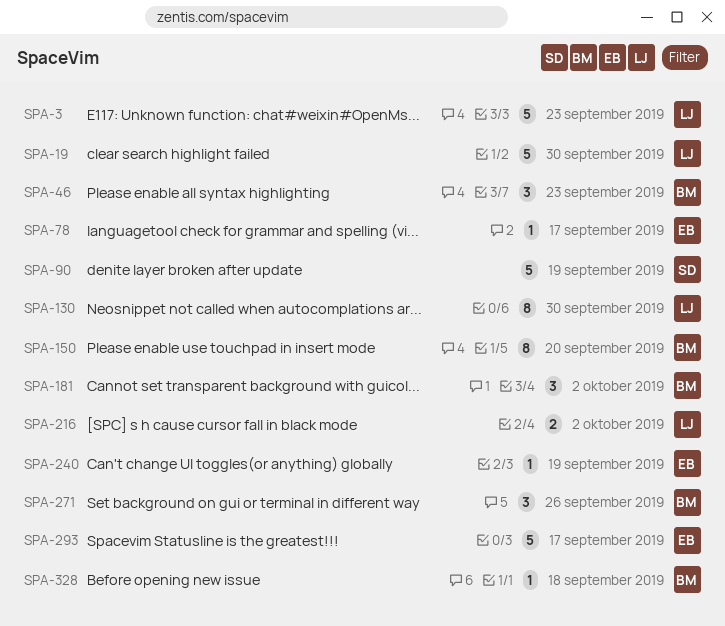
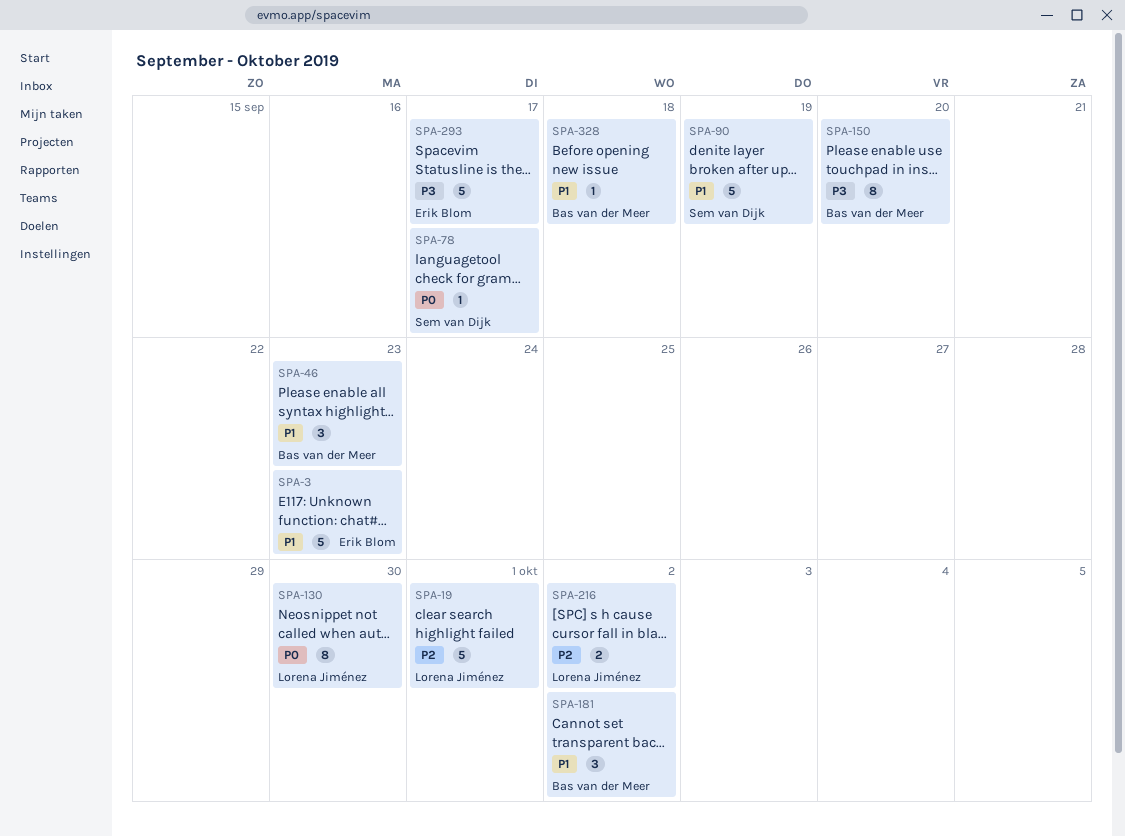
SPA-3, owner: Lorena Jiménez -> Erik Blom
SPA-19, due: Sep 30 -> Oct 1
SPA-78, owner: Erik Blom -> Sem van Dijk
SPA-240: present -> none
SPA-271: present -> none

